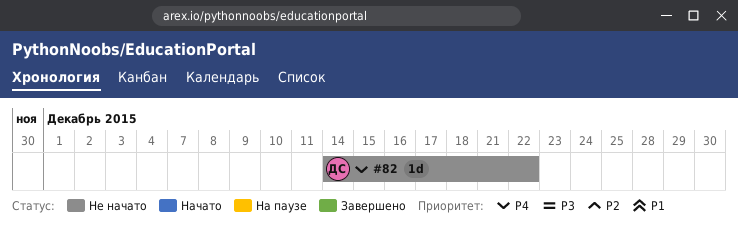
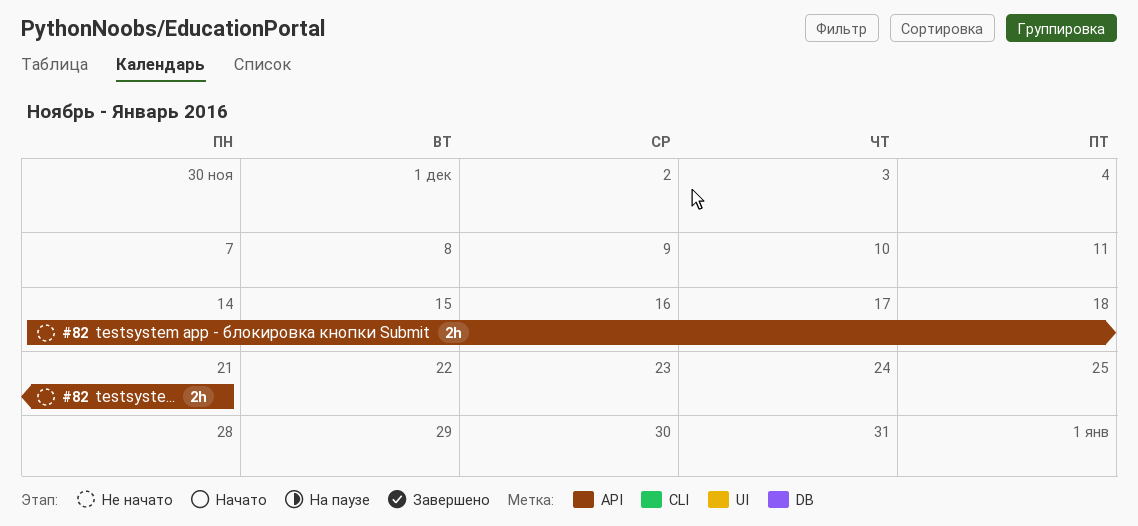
#82, estimate: 1d -> 2h
#82, due: Dec 22 -> Dec 21

